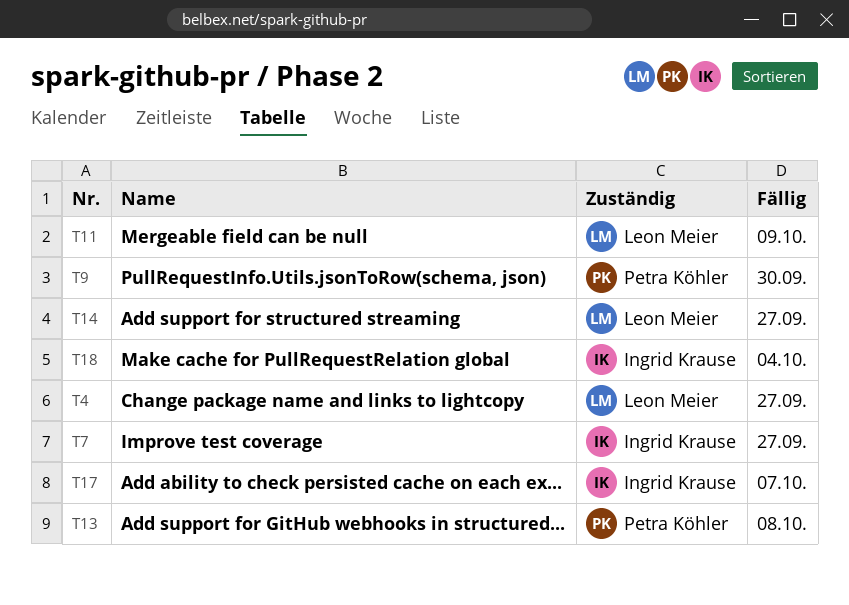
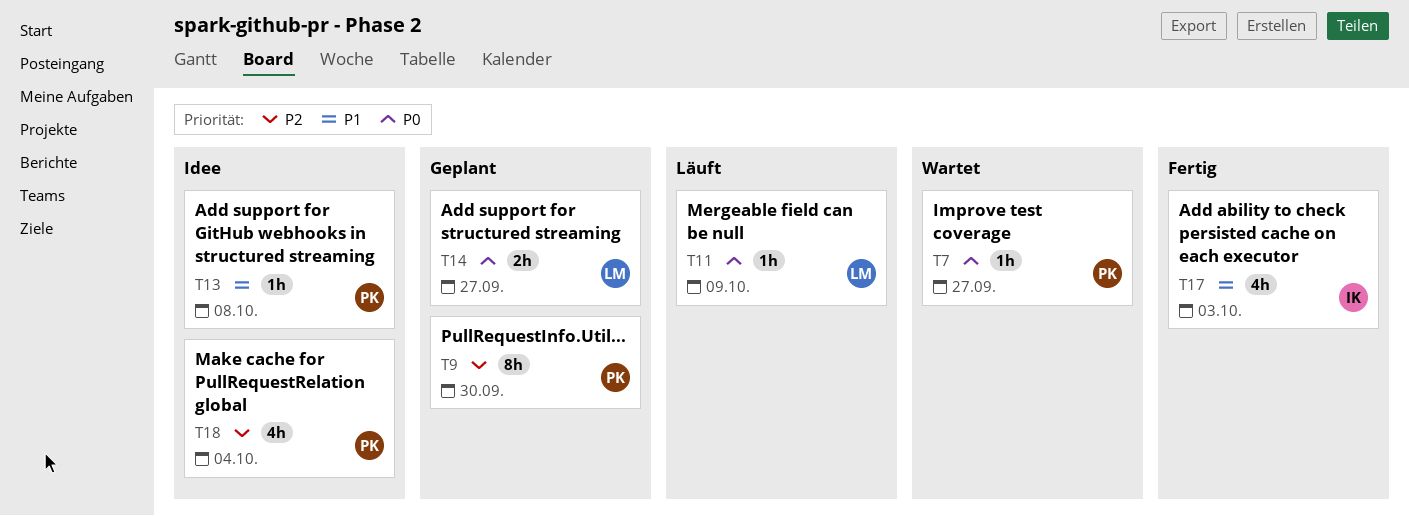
T4: present -> none
T7, owner: Ingrid Krause -> Petra Köhler
T17, due: Oct 7 -> Oct 3
T18, owner: Ingrid Krause -> Petra Köhler

